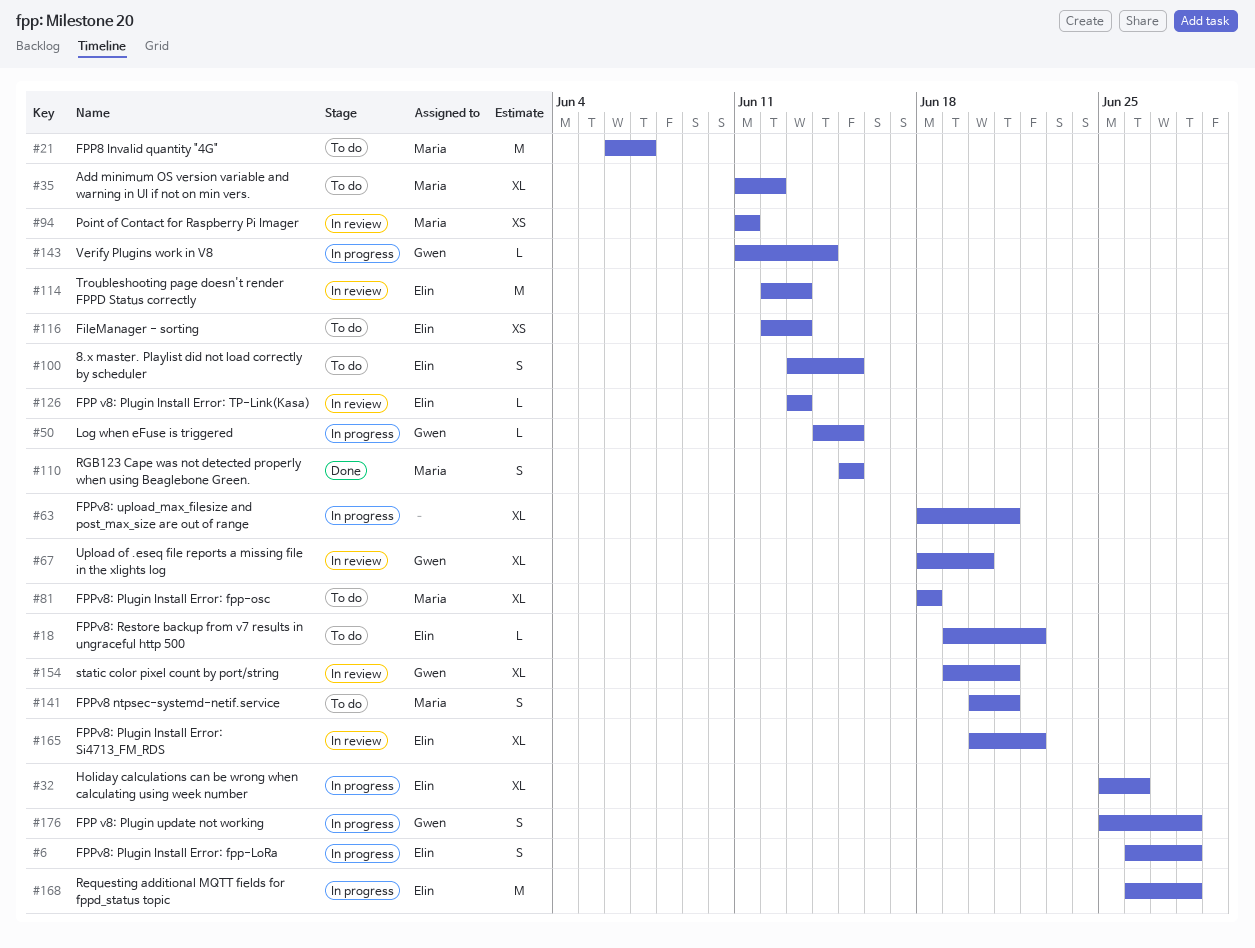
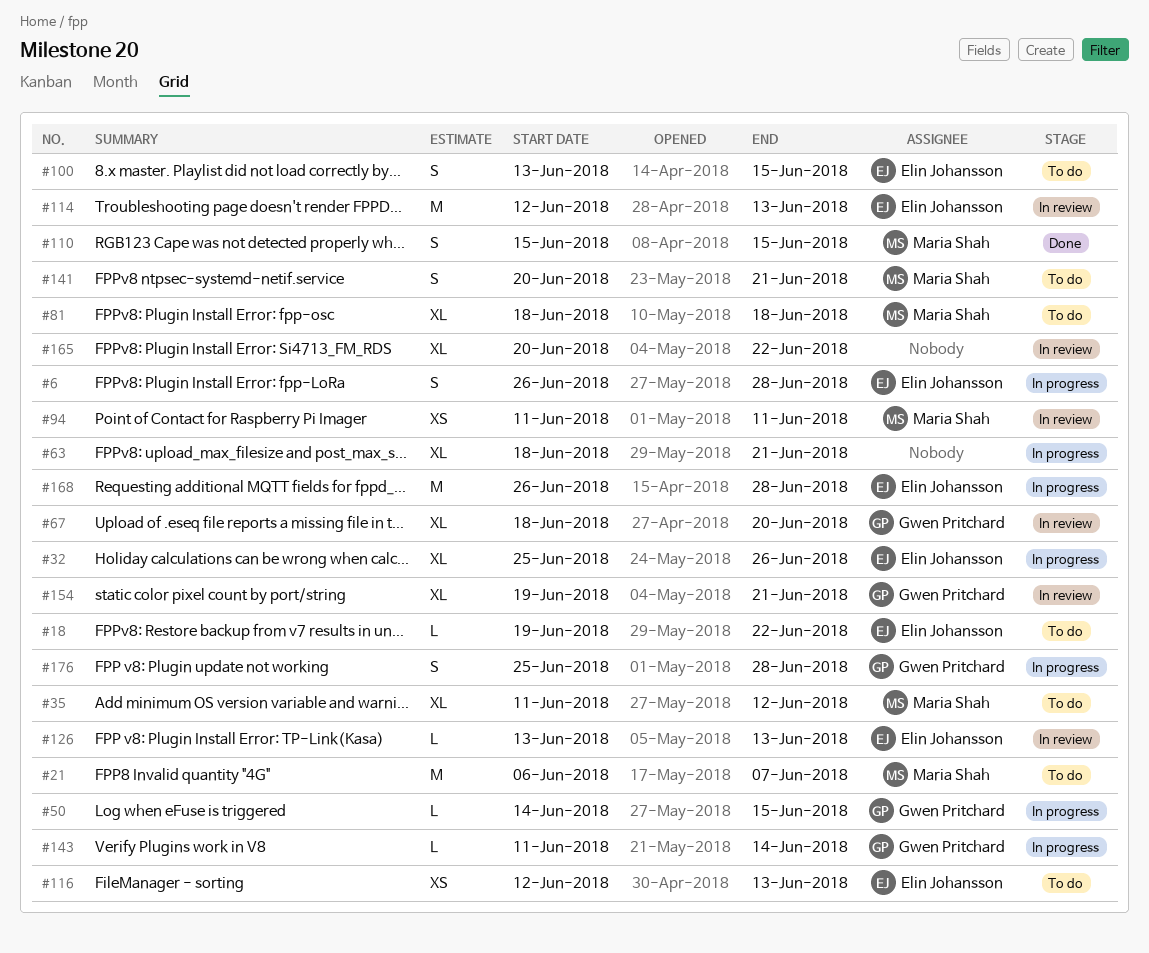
#165, owner: Elin Johansson -> none

